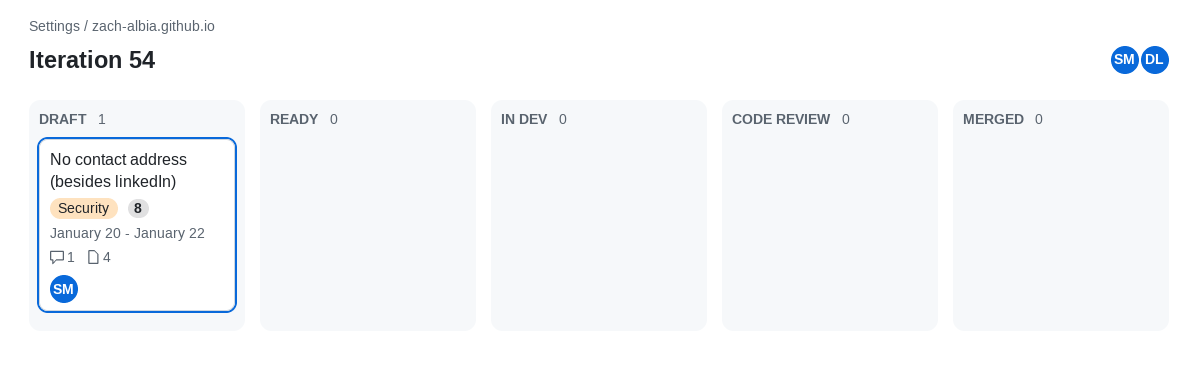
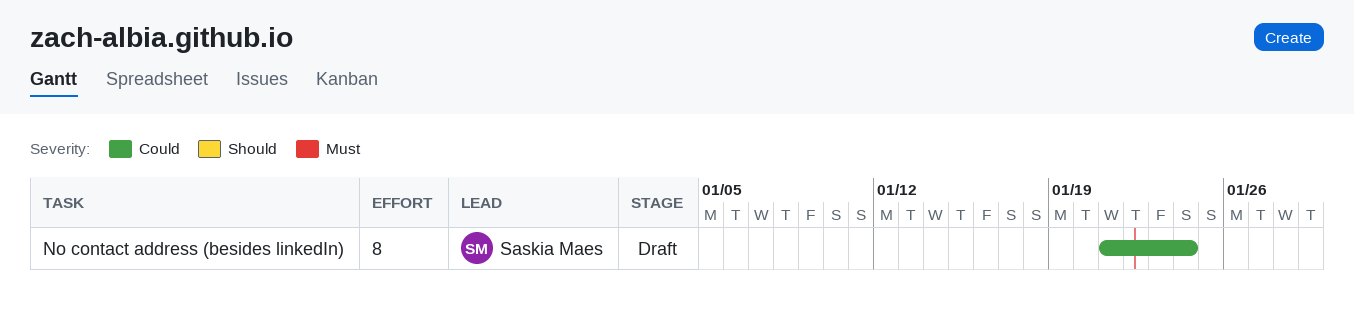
No contact address (besides linkedIn), start: Jan 20 -> Jan 21
No contact address (besides linkedIn), due: Jan 22 -> Jan 24

